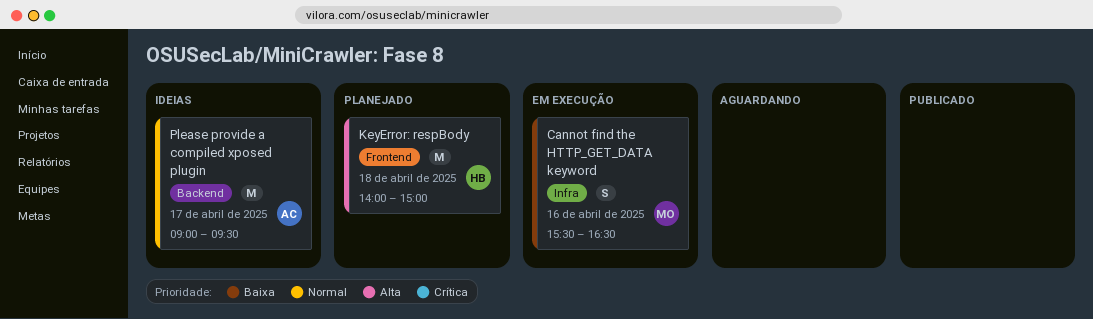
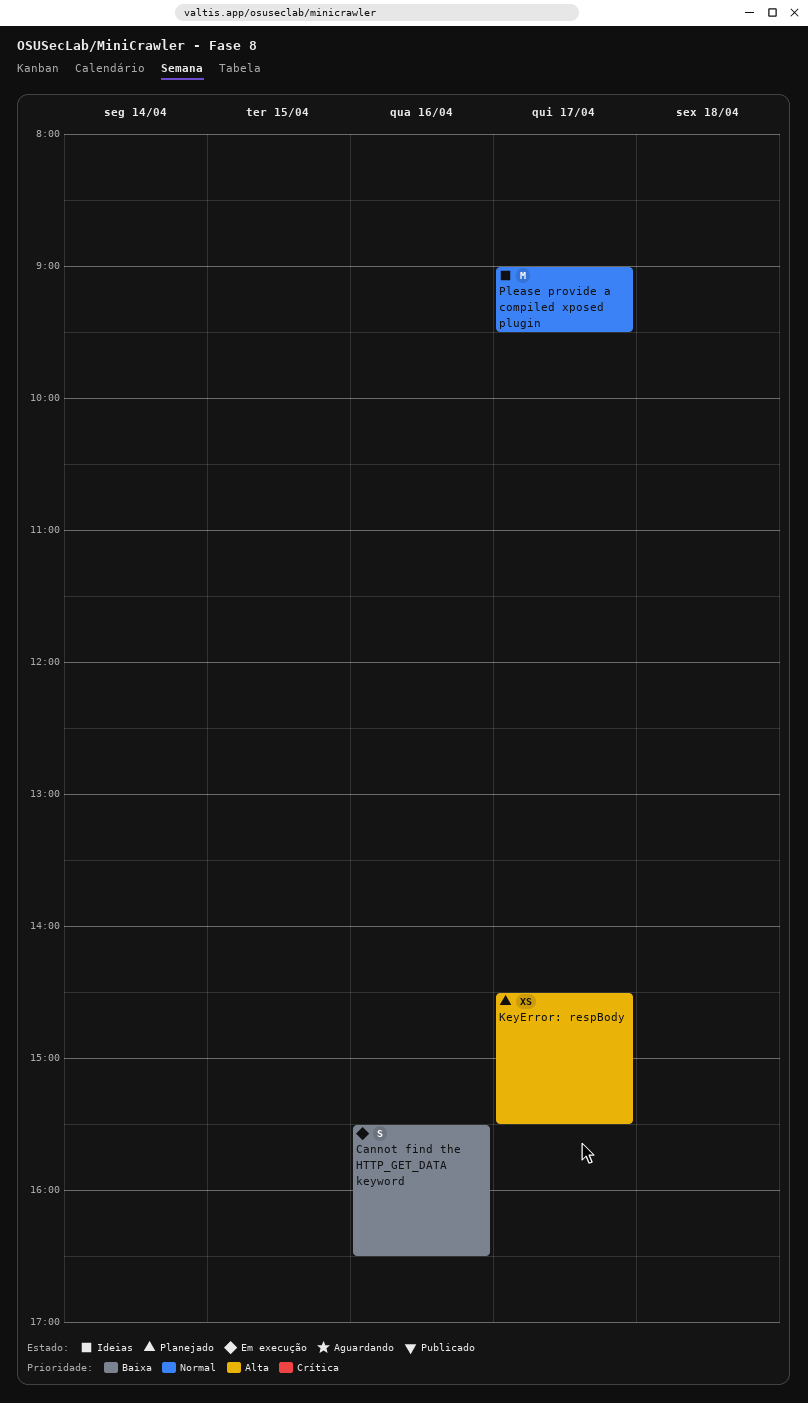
KeyError: respBody, estimate: M -> XS
KeyError: respBody, day: Apr 18 -> Apr 17
KeyError: respBody, begins: 14:00 -> 14:30
KeyError: respBody, ends: 15:00 -> 15:30

